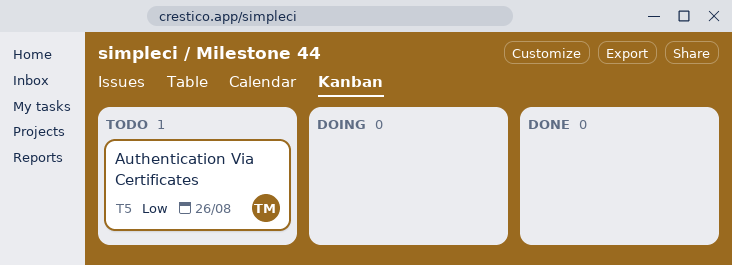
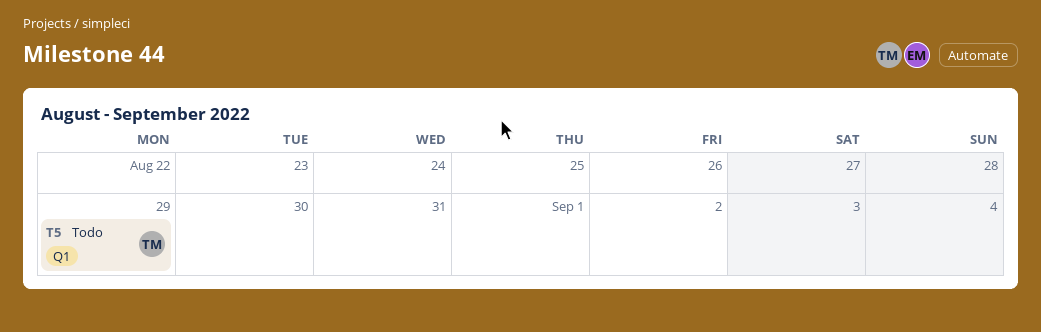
T5, due: Aug 26 -> Aug 29

